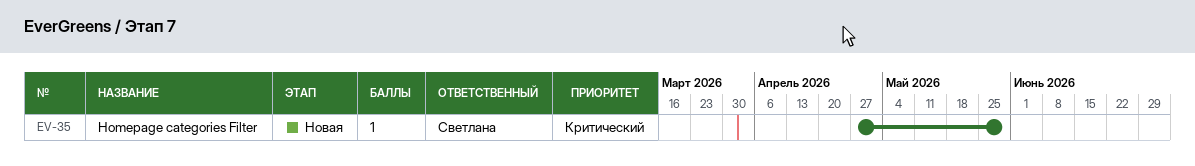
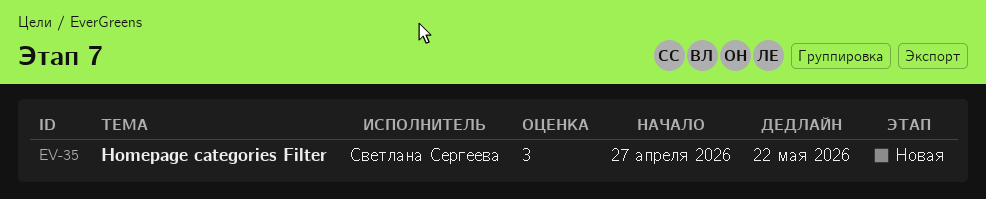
EV-35, estimate: 1 -> 3
EV-35, due: May 29 -> May 22

